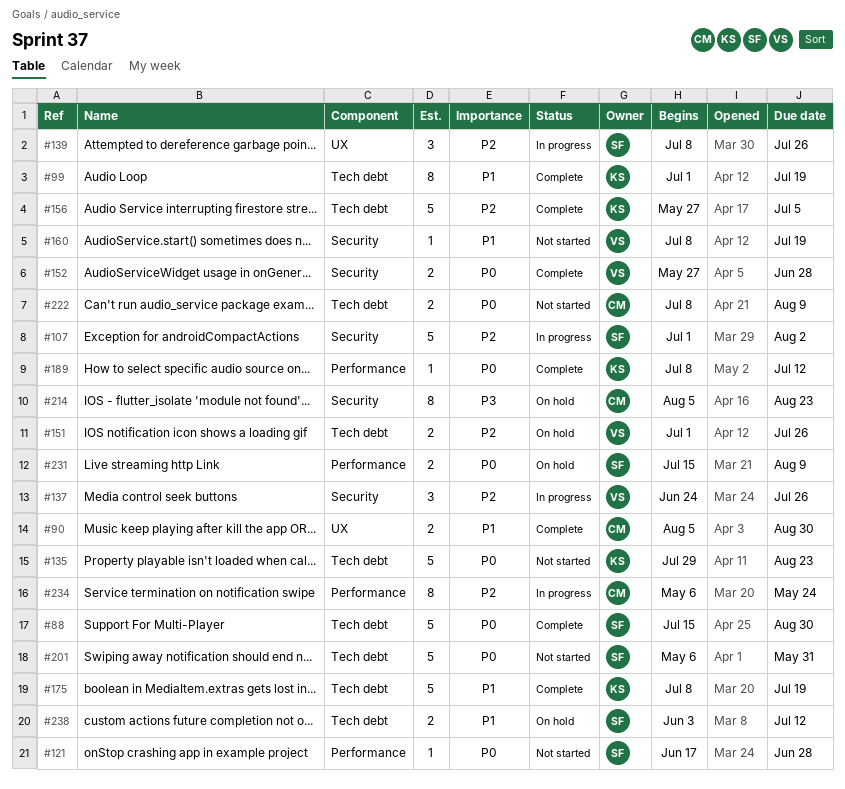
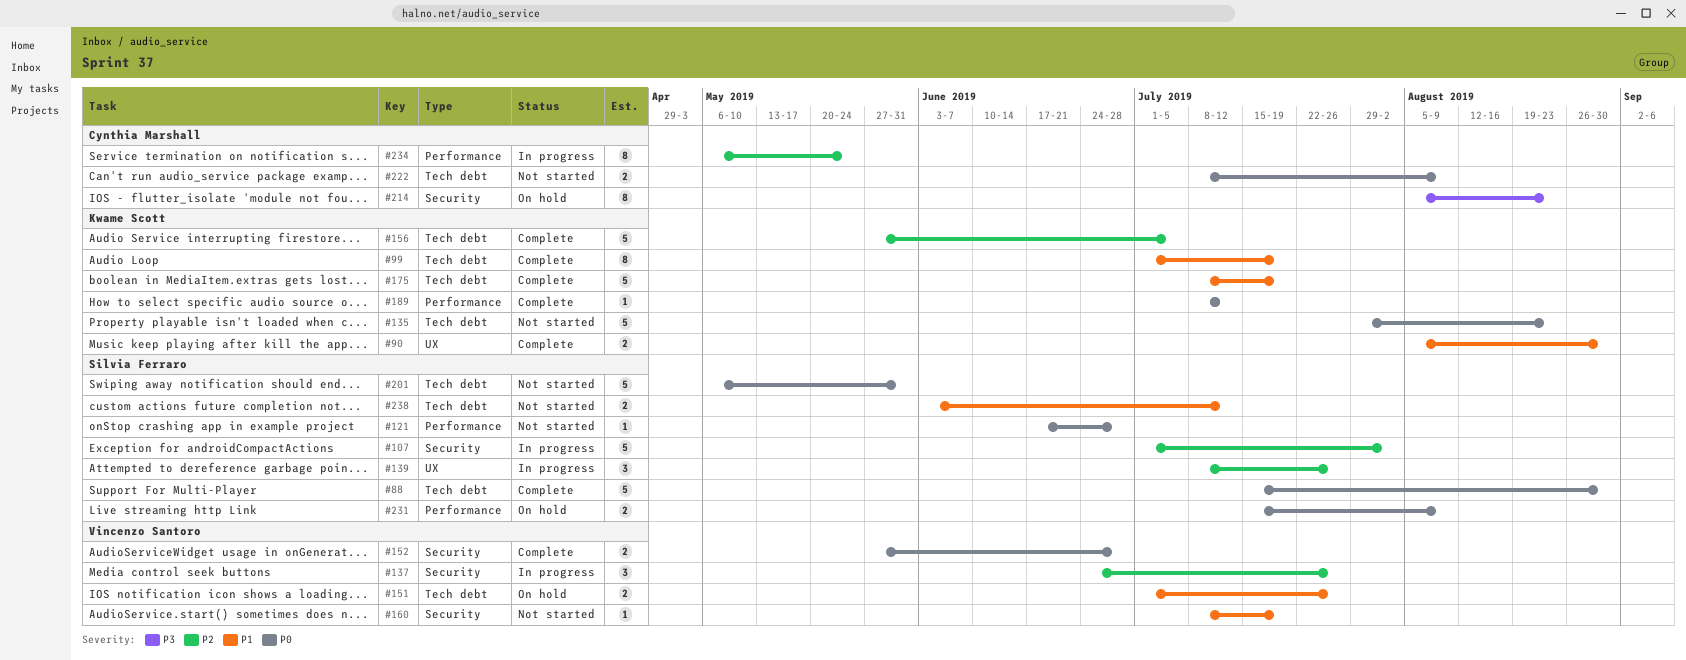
#90, owner: Cynthia Marshall -> Kwame Scott
#151, priority: P2 -> P1
#238, status: On hold -> Not started

